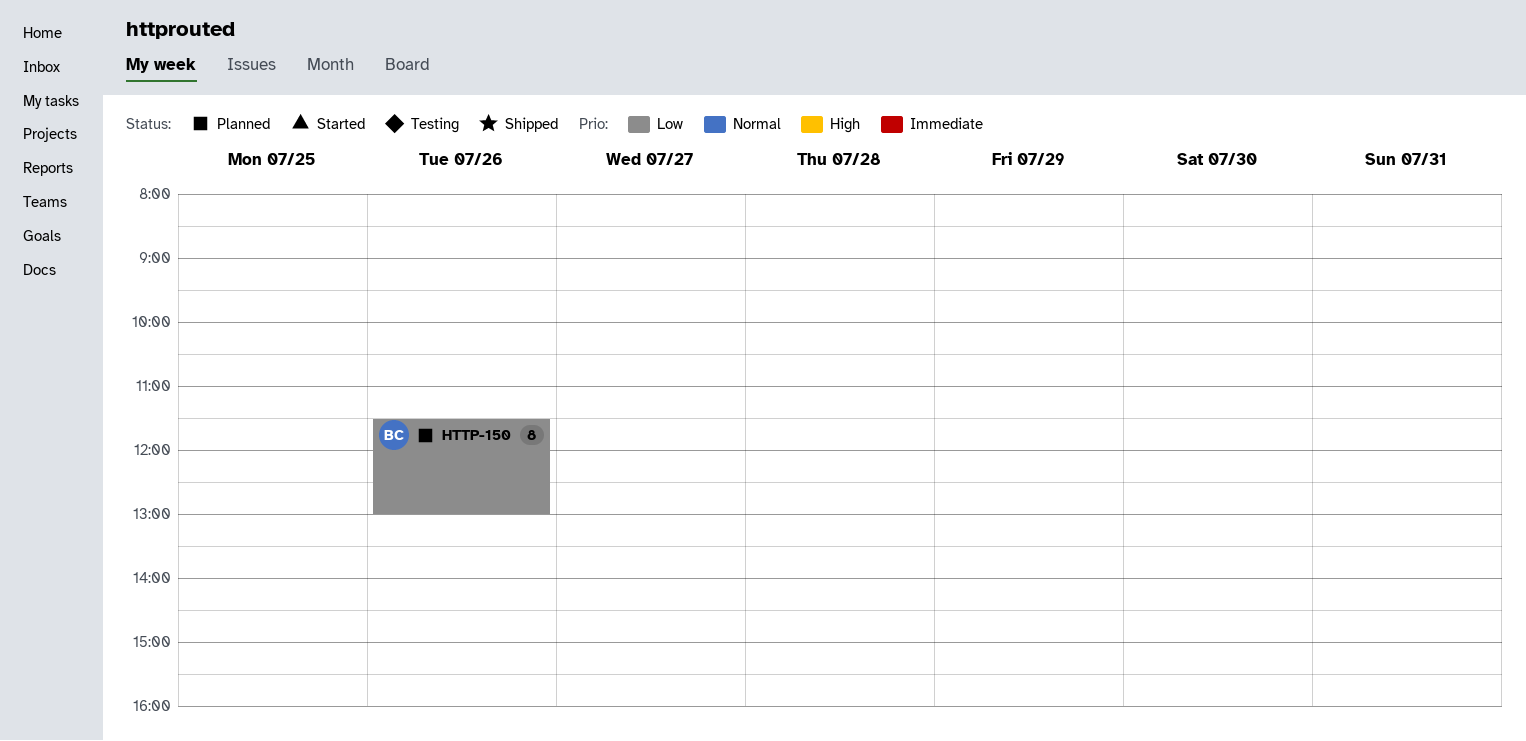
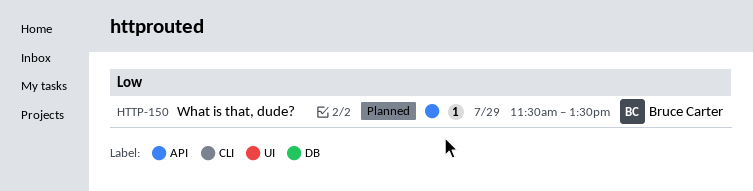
HTTP-150, estimate: 8 -> 1
HTTP-150, day: Jul 26 -> Jul 29
HTTP-150, ends: 13:00 -> 13:30

